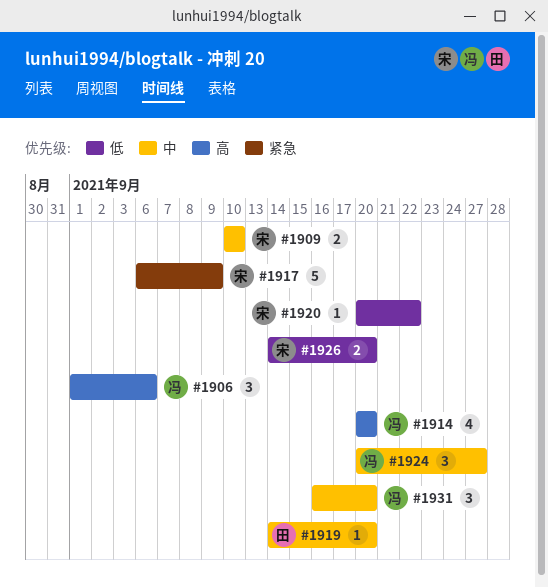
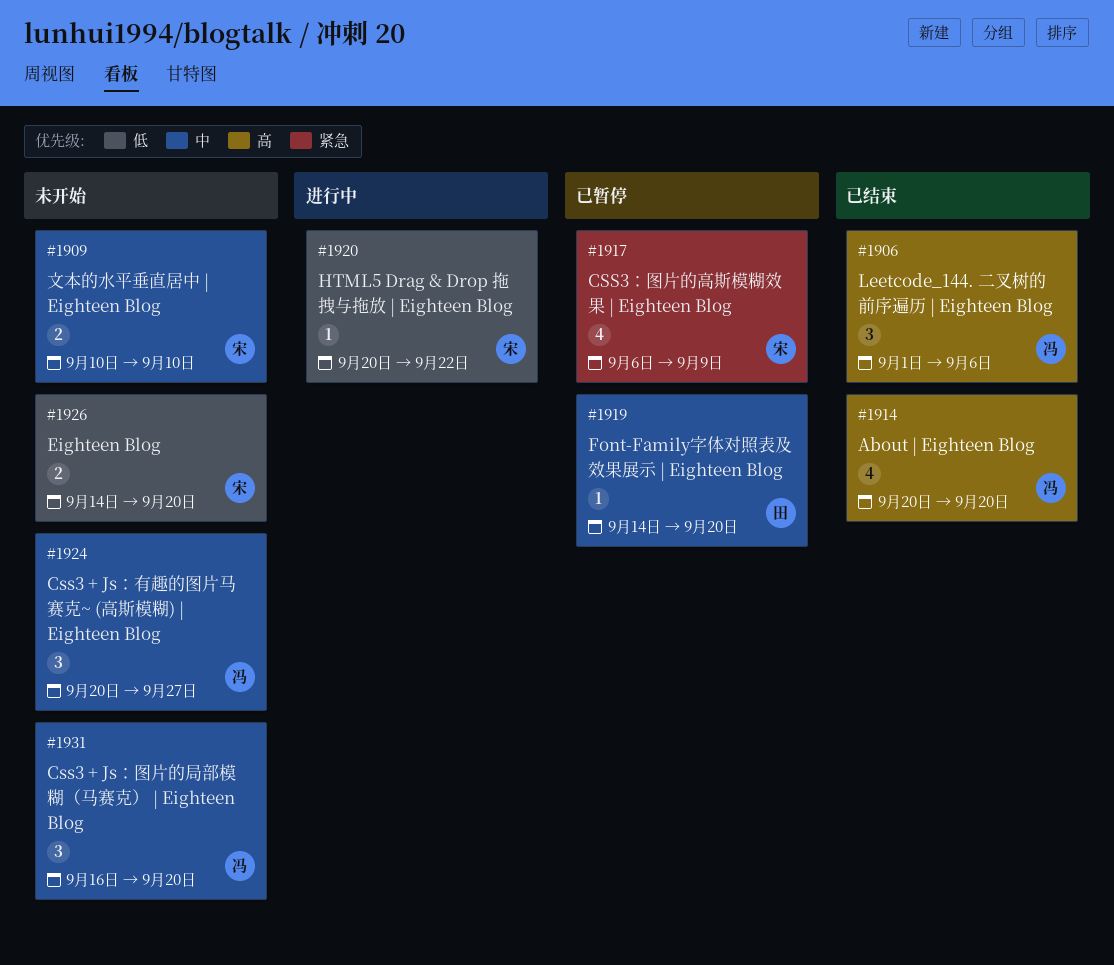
#1917, estimate: 5 -> 4

